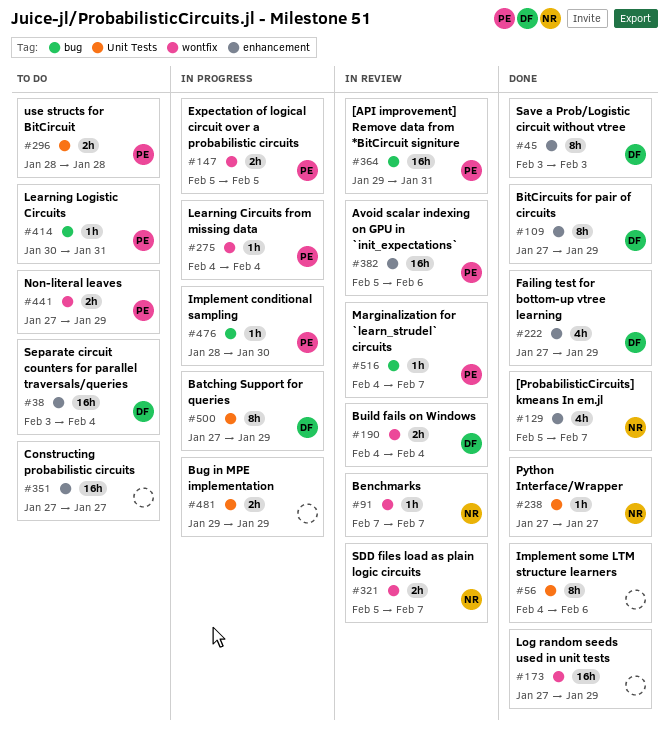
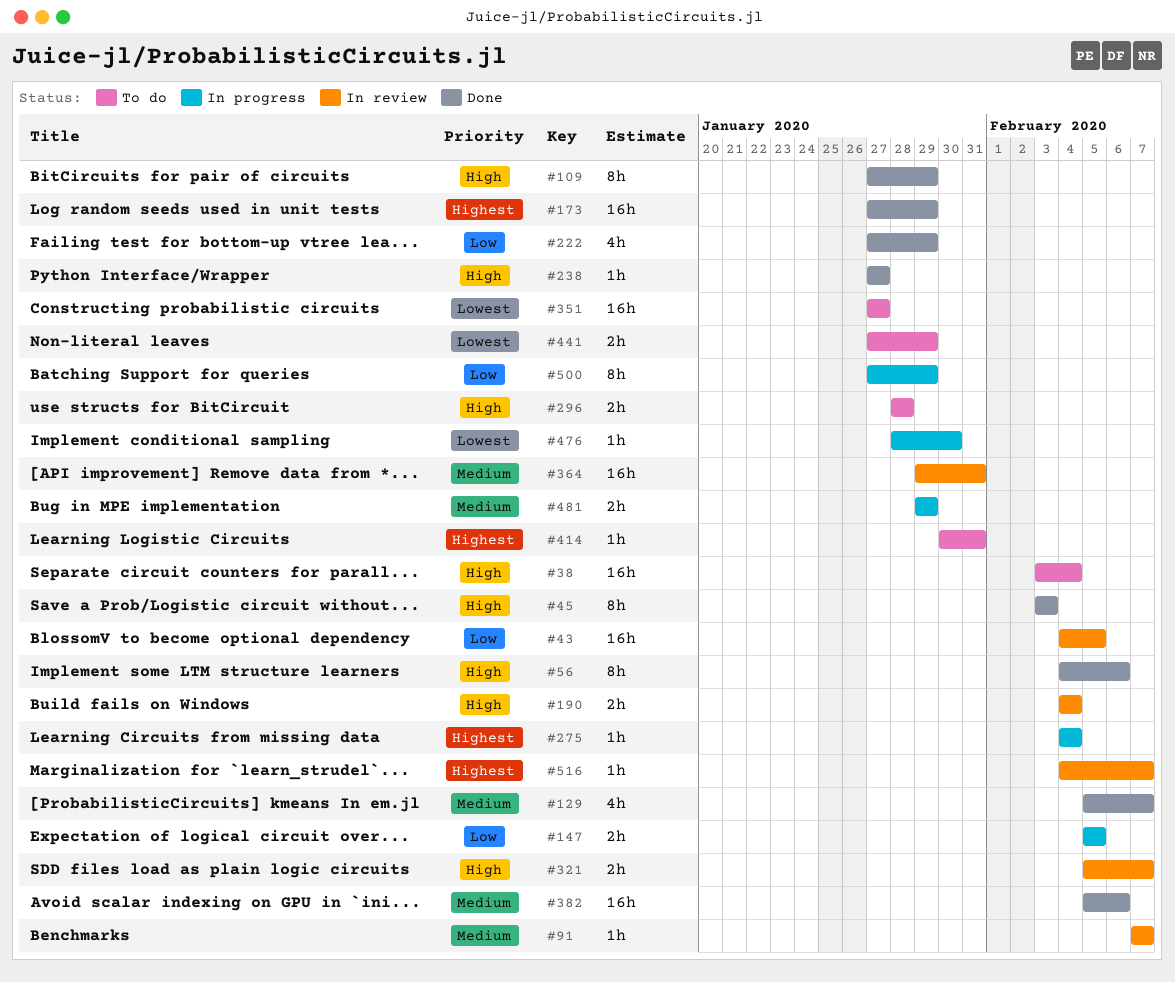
#43: none -> present
#382, status: In review -> Done

